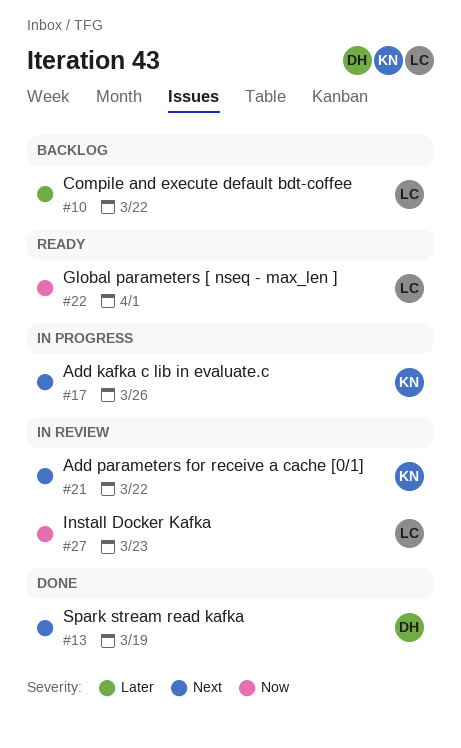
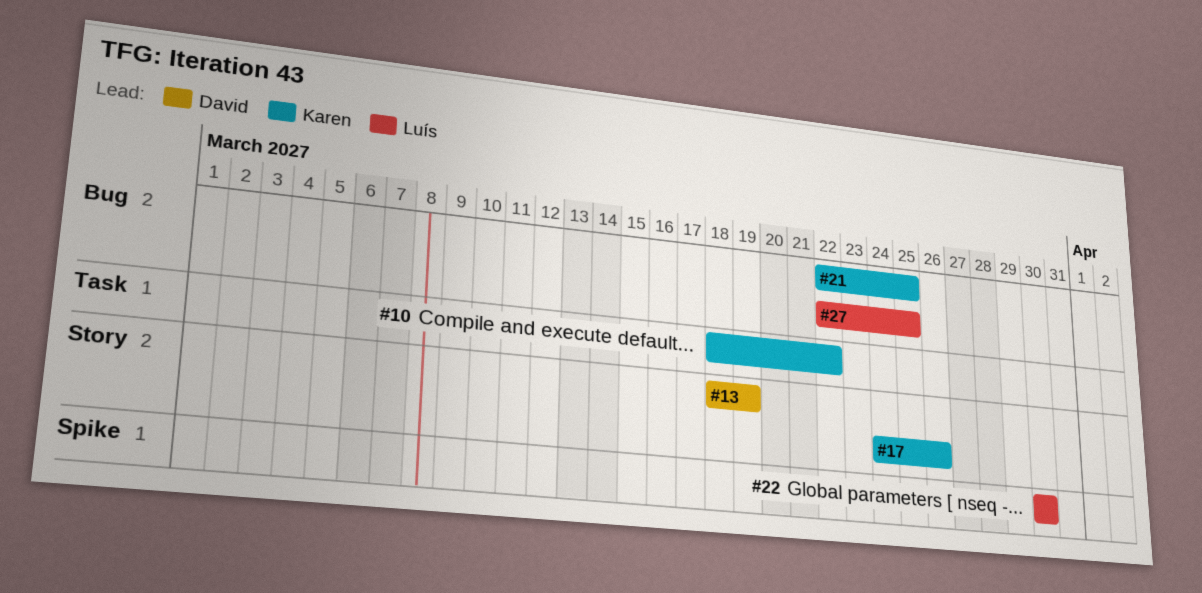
#10, owner: Luís -> Karen
#21, due: Mar 22 -> Mar 25
#22, due: Apr 1 -> Mar 30
#27, due: Mar 23 -> Mar 25

